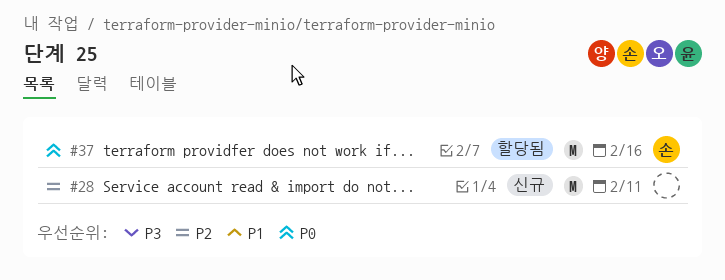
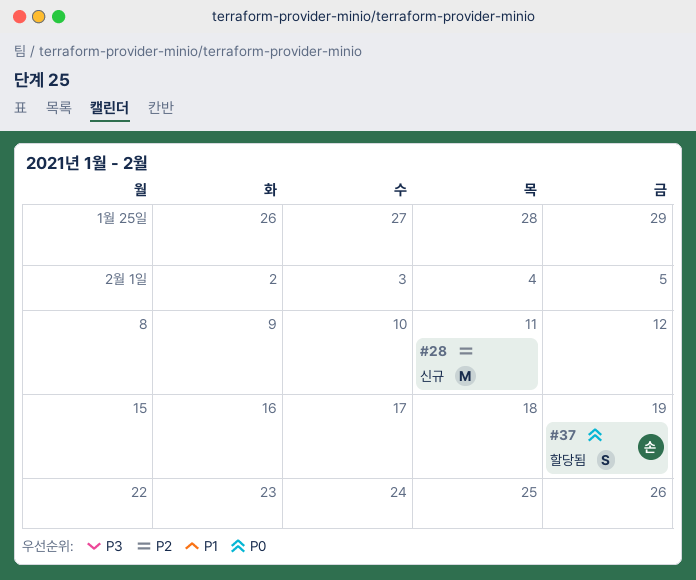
#37, estimate: M -> S
#37, due: Feb 16 -> Feb 19

